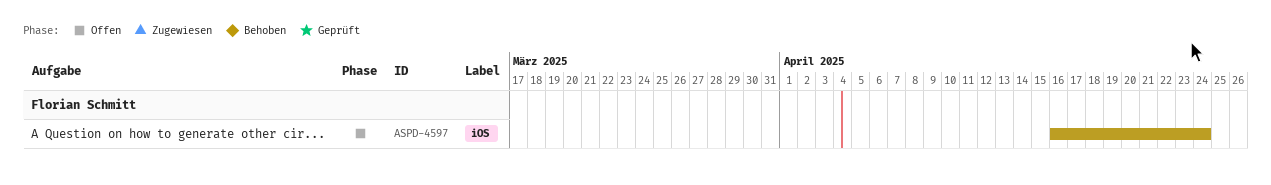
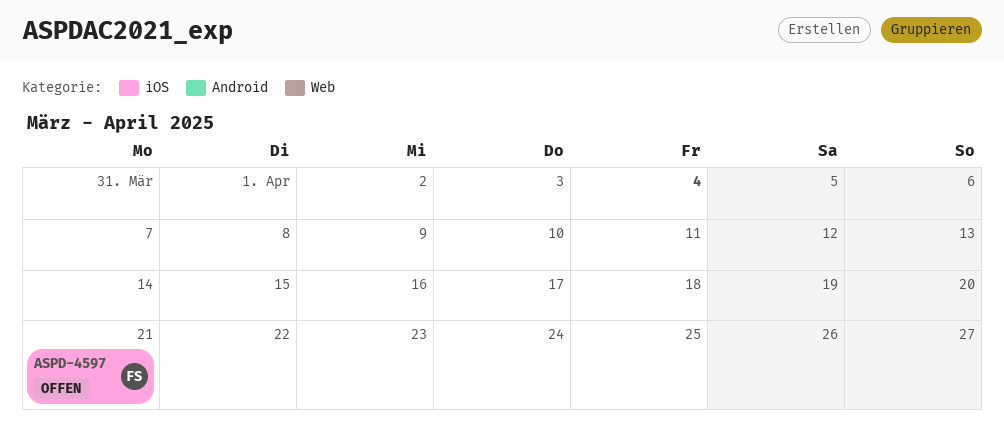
ASPD-4597, due: Apr 24 -> Apr 21

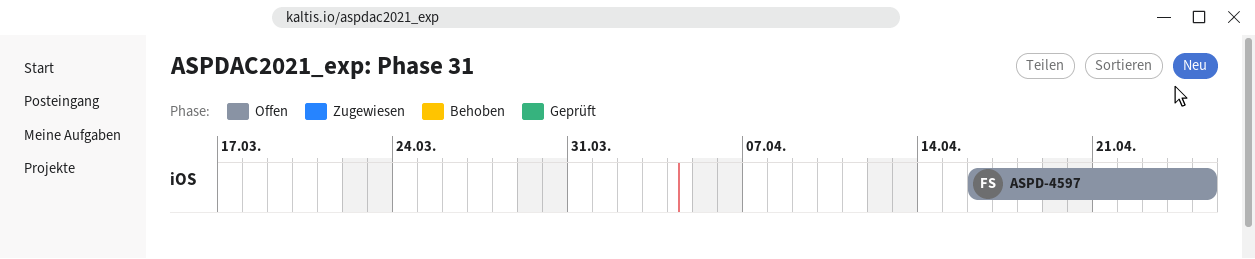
ASPD-4597, due: Apr 21 -> Apr 25

